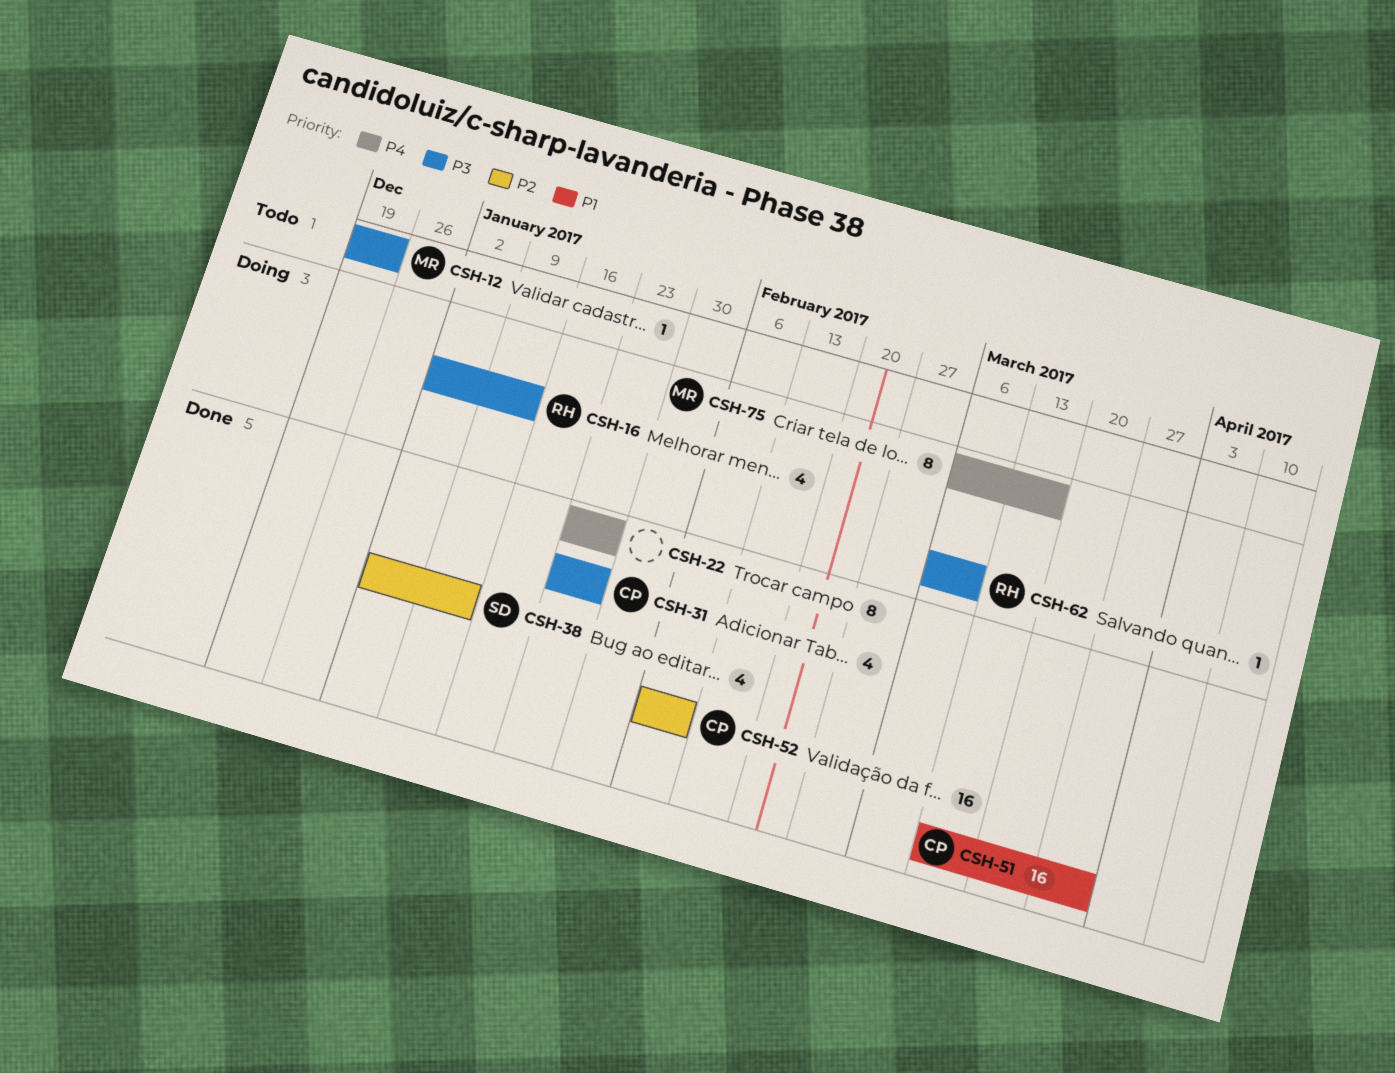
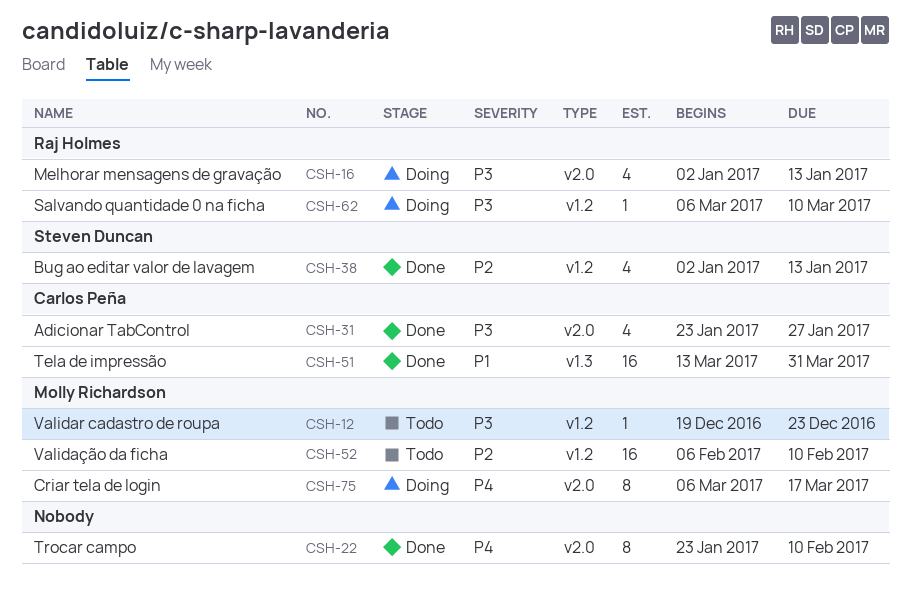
CSH-22, due: Jan 27 -> Feb 10
CSH-52, status: Done -> Todo
CSH-52, owner: Carlos Peña -> Molly Richardson

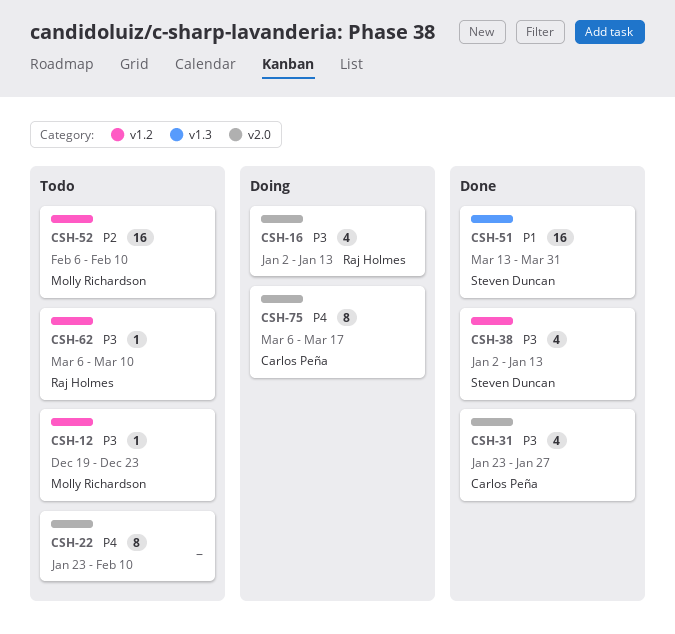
CSH-22, status: Done -> Todo
CSH-38, priority: P2 -> P3
CSH-51, owner: Carlos Peña -> Steven Duncan
CSH-62, status: Doing -> Todo
CSH-75, owner: Molly Richardson -> Carlos Peña

